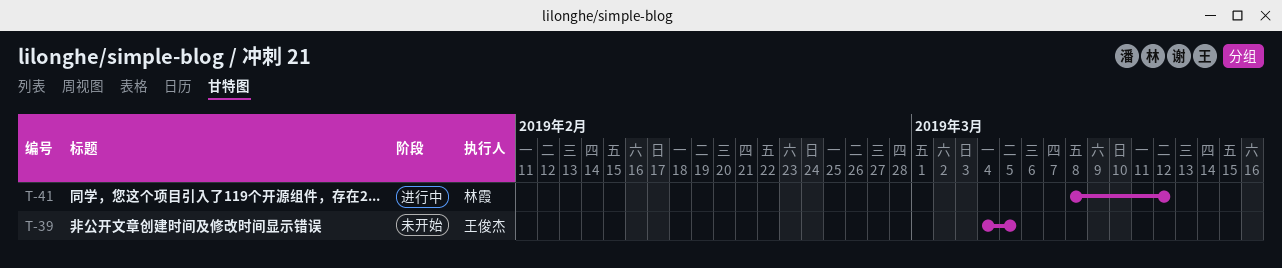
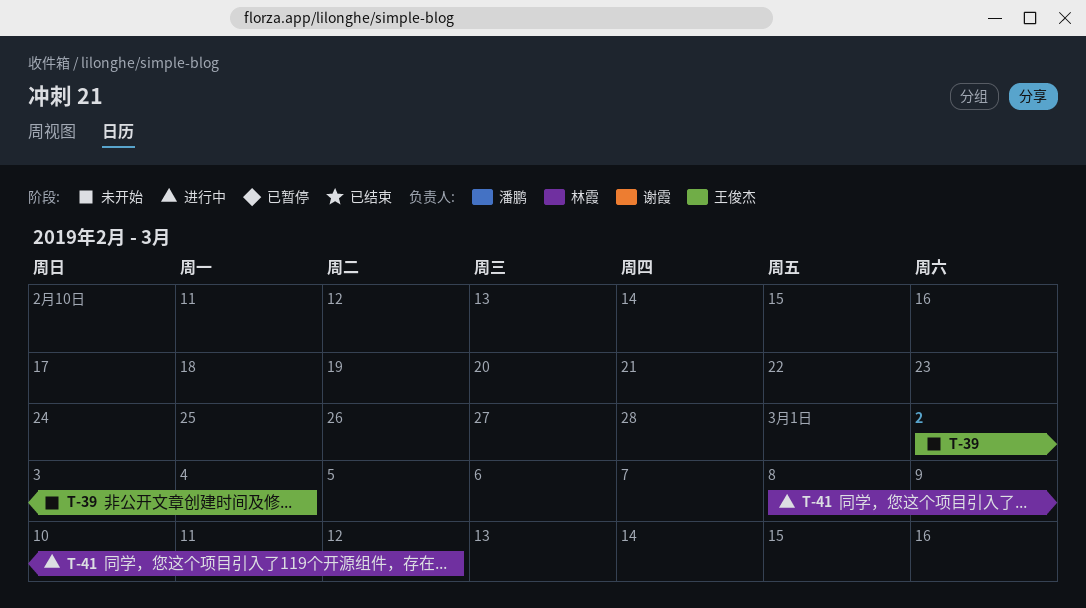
T-39, start: Mar 4 -> Mar 2
T-39, due: Mar 5 -> Mar 4

